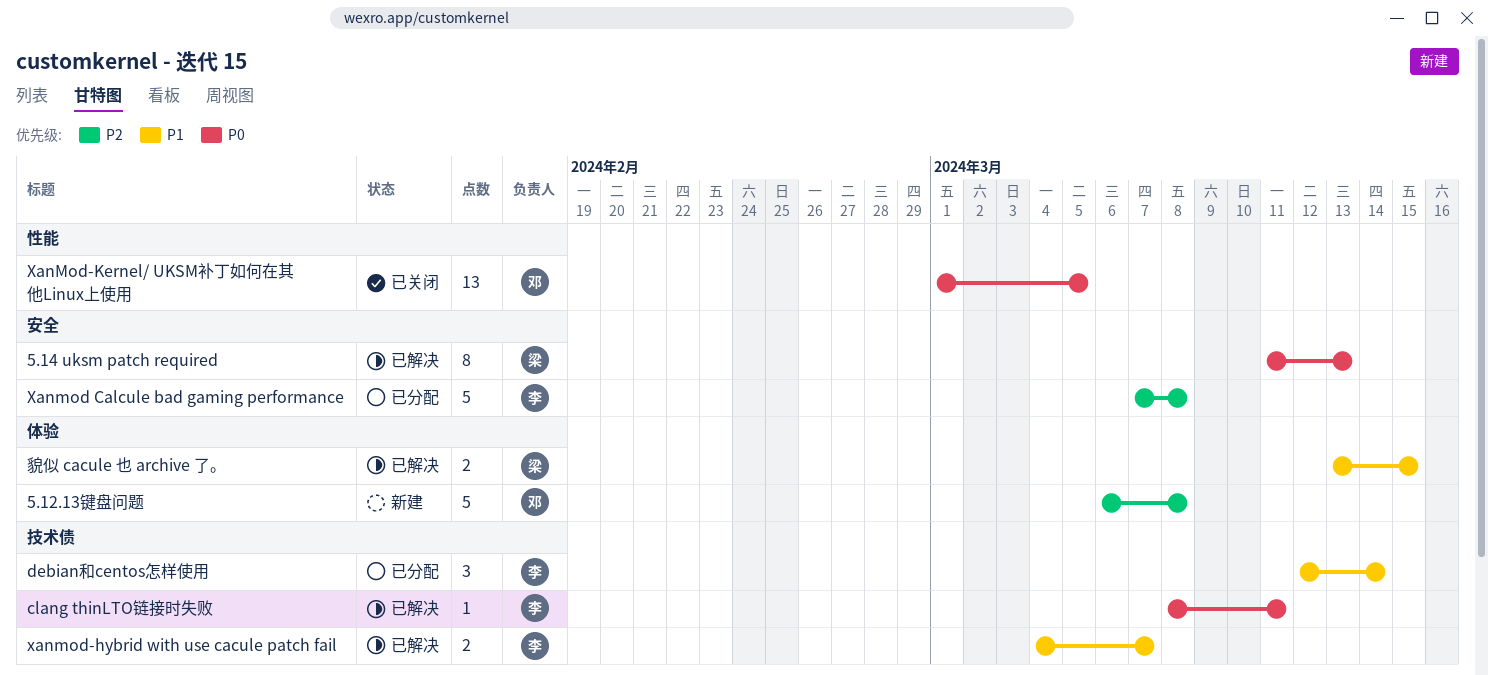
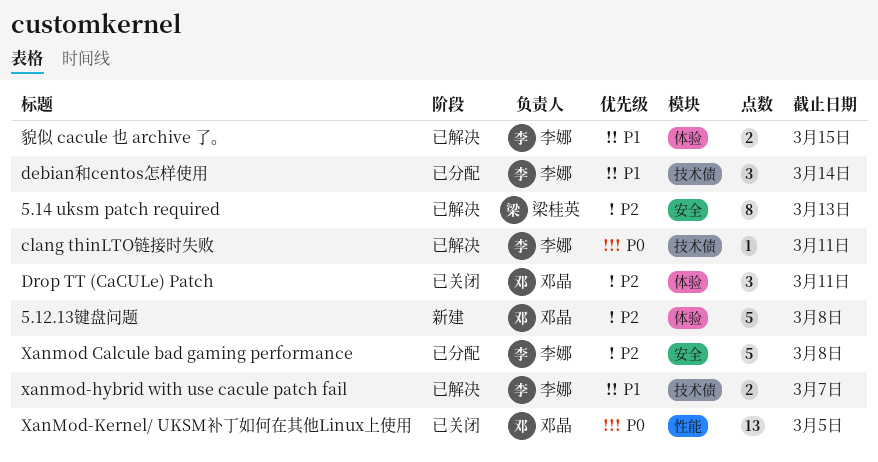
5.14 uksm patch required, priority: P0 -> P2
Drop TT (CaCULe) Patch: none -> present
貌似 cacule 也 archive 了。, owner: 梁桂英 -> 李娜

